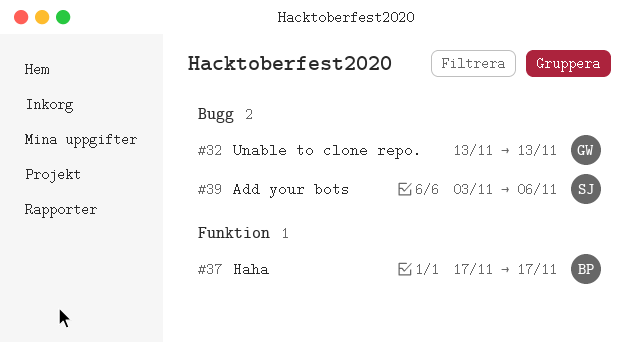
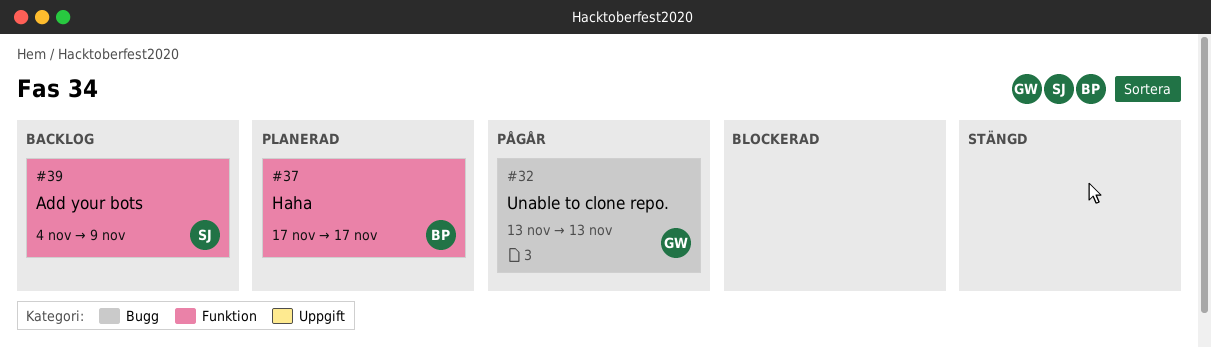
#39, label: Bugg -> Funktion
#39, start: Nov 3 -> Nov 4
#39, due: Nov 6 -> Nov 9

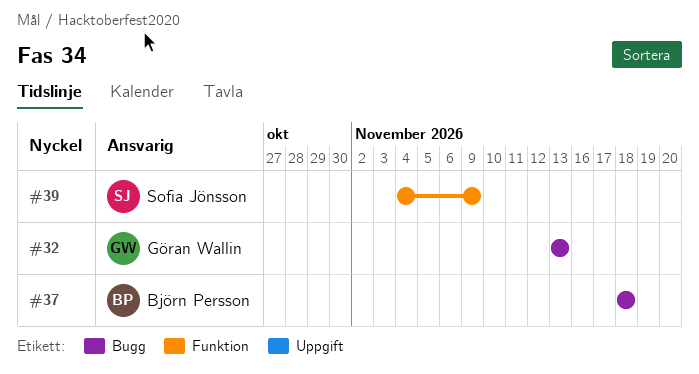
#37, label: Funktion -> Bugg
#37, start: Nov 17 -> Nov 18
#37, due: Nov 17 -> Nov 18

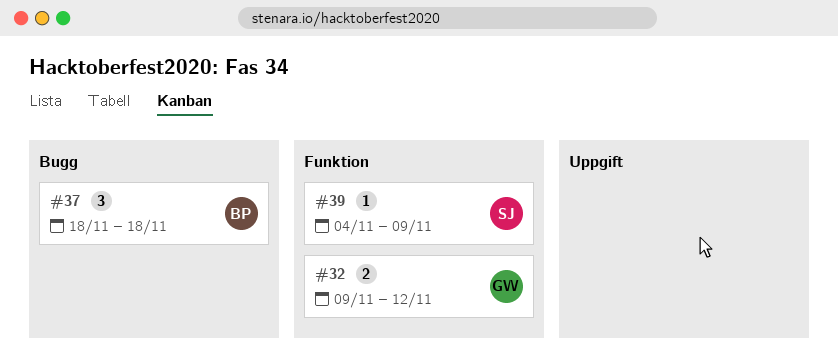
#32, label: Bugg -> Funktion
#32, start: Nov 13 -> Nov 9
#32, due: Nov 13 -> Nov 12

